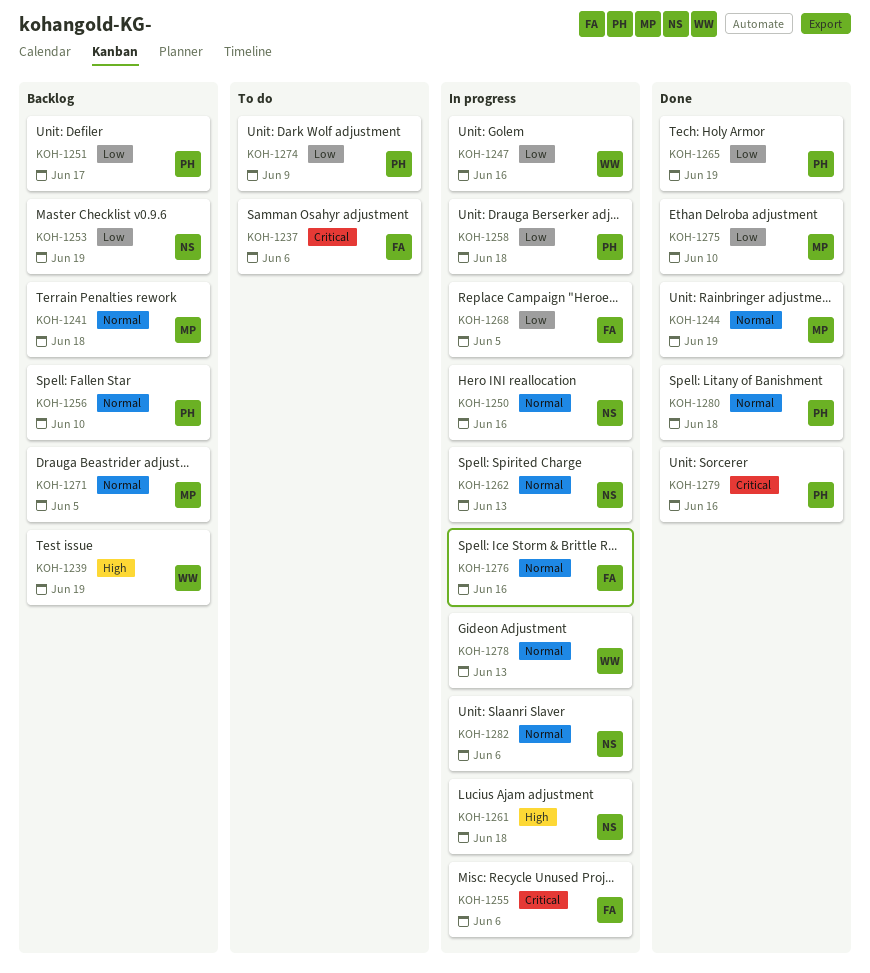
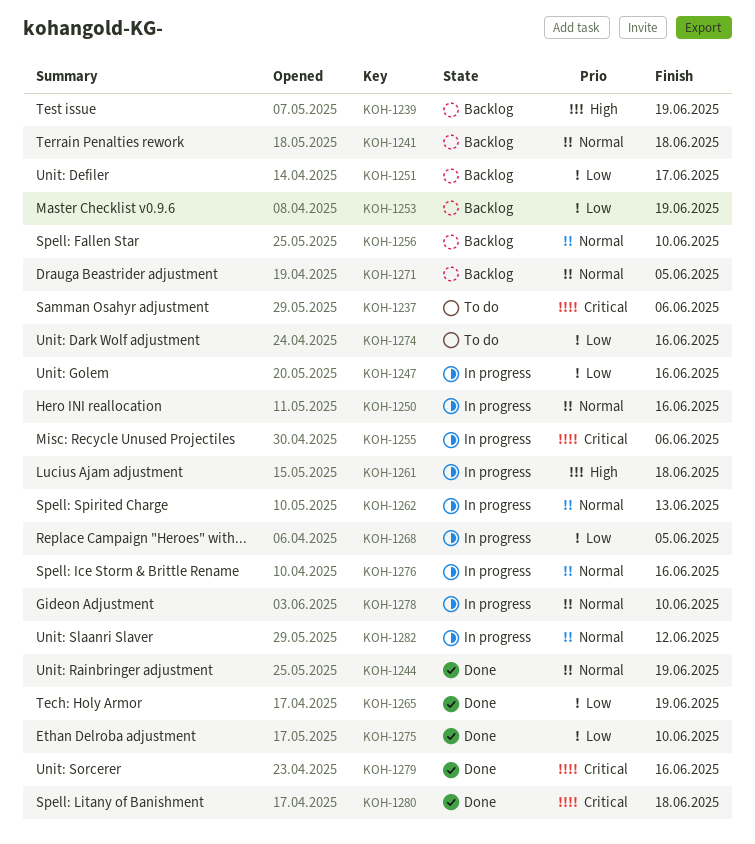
KOH-1258: present -> none
KOH-1274, due: Jun 9 -> Jun 16
KOH-1278, due: Jun 13 -> Jun 10
KOH-1280, priority: Normal -> Critical
KOH-1282, due: Jun 6 -> Jun 12

